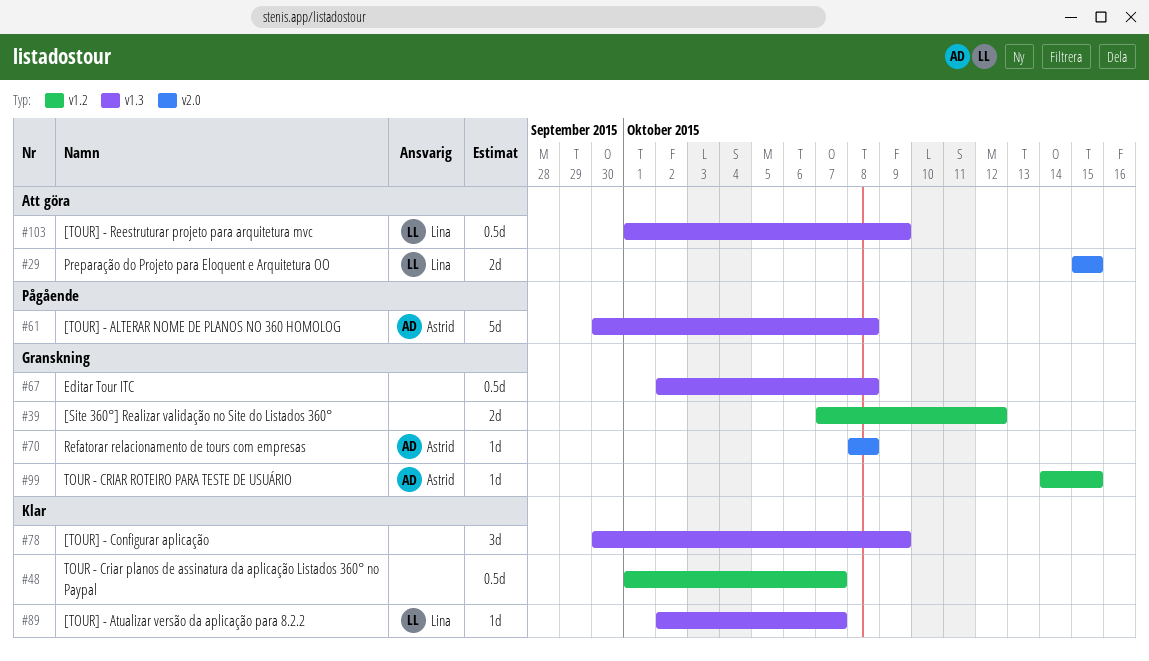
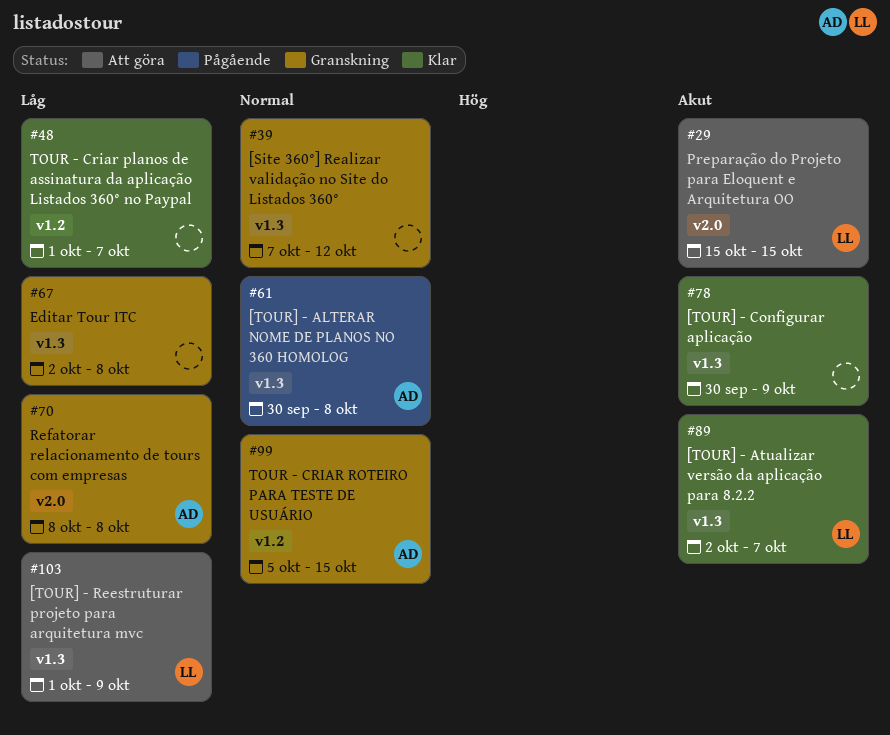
#39, label: v1.2 -> v1.3
#99, start: Oct 14 -> Oct 5

